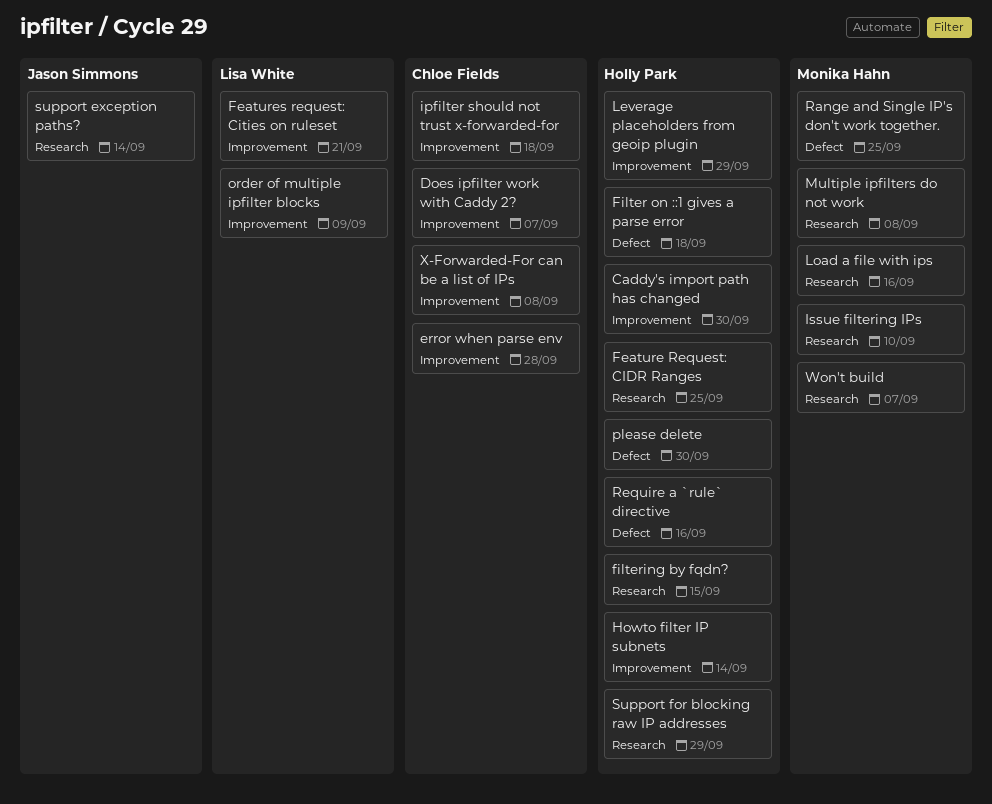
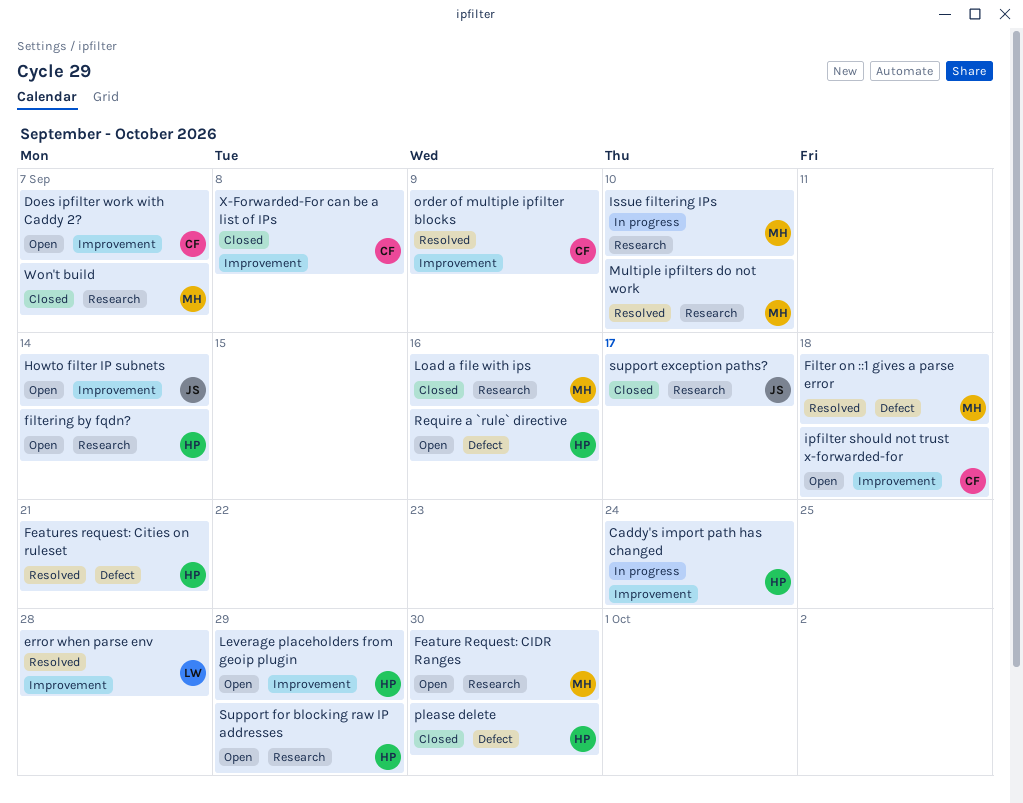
Caddy's import path has changed, due: Sep 30 -> Sep 24
error when parse env, owner: Chloe Fields -> Lisa White
Feature Request: CIDR Ranges, owner: Holly Park -> Monika Hahn
Feature Request: CIDR Ranges, due: Sep 25 -> Sep 30
Features request: Cities on ruleset, owner: Lisa White -> Holly Park
Features request: Cities on ruleset, label: Improvement -> Defect
Filter on ::1 gives a parse error, owner: Holly Park -> Monika Hahn
filtering by fqdn?, due: Sep 15 -> Sep 14
Howto filter IP subnets, owner: Holly Park -> Jason Simmons
Multiple ipfilters do not work, due: Sep 8 -> Sep 10
order of multiple ipfilter blocks, owner: Lisa White -> Chloe Fields
Range and Single IP's don't work together.: present -> none
support exception paths?, due: Sep 14 -> Sep 17

